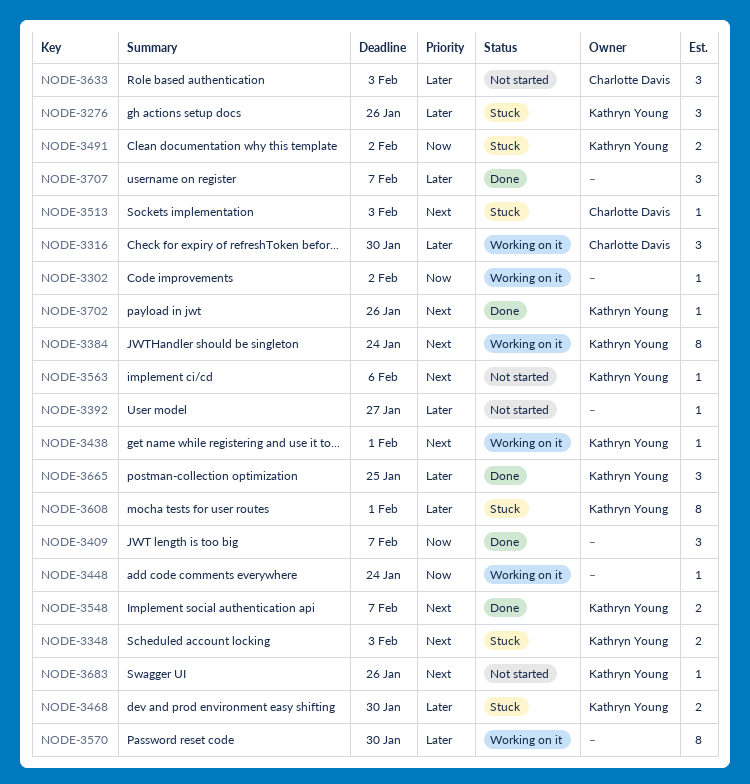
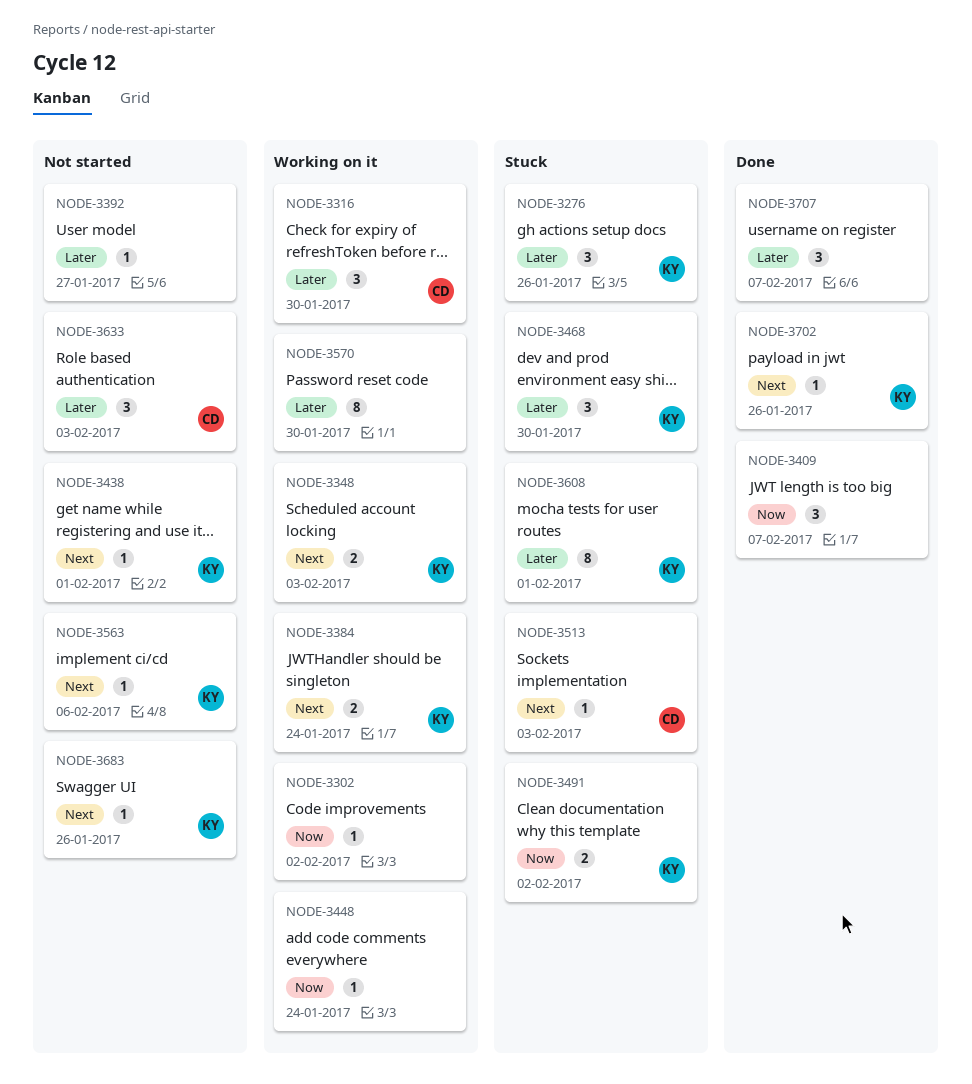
NODE-3348, status: Stuck -> Working on it
NODE-3384, estimate: 8 -> 2
NODE-3438, status: Working on it -> Not started
NODE-3468, estimate: 2 -> 3
NODE-3548: present -> none
NODE-3665: present -> none

